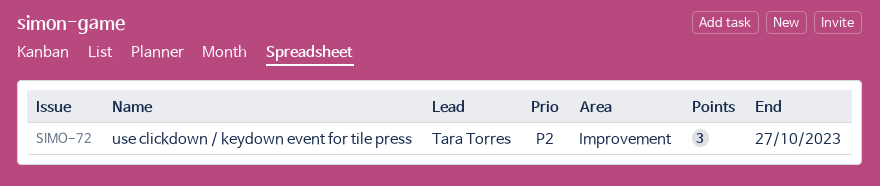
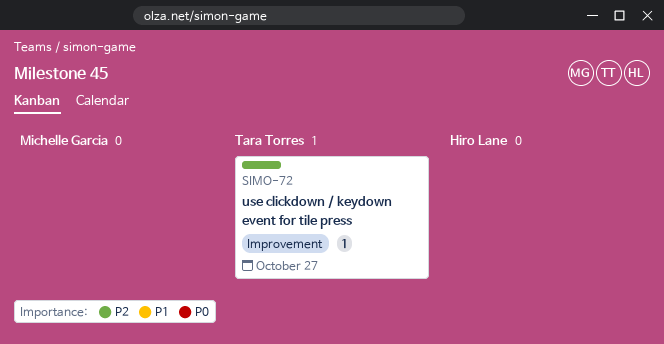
SIMO-72, estimate: 3 -> 1

